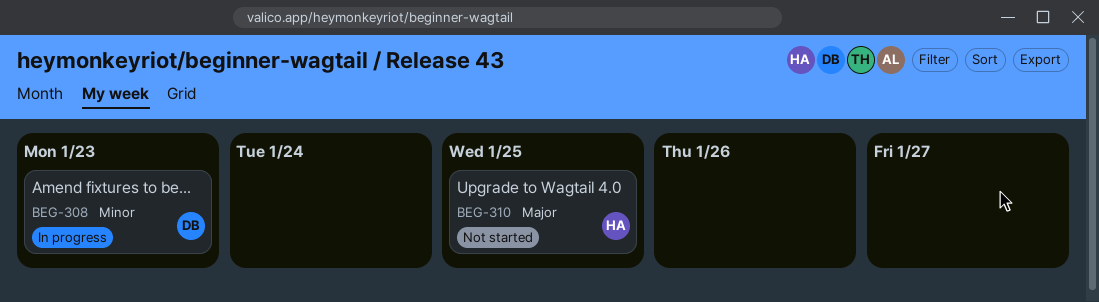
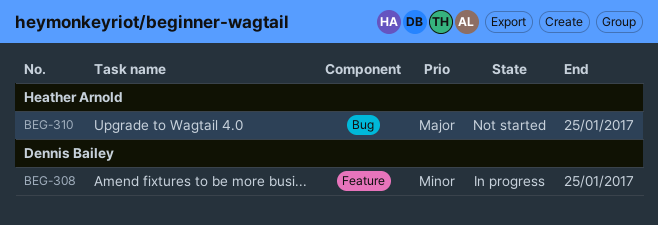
BEG-308, due: Jan 23 -> Jan 25

